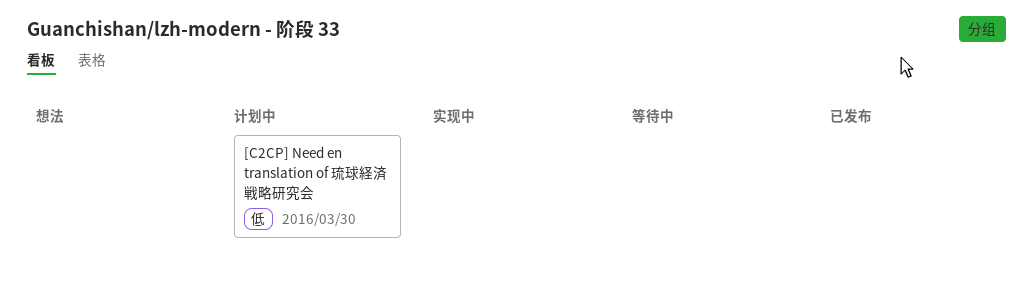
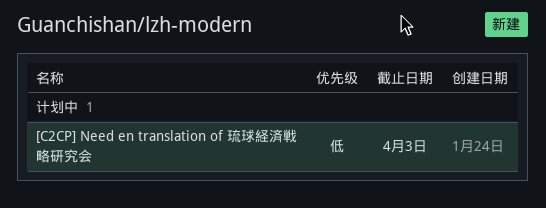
[C2CP] Need en translation of 琉球経済戦略研究会, due: Mar 30 -> Apr 3

